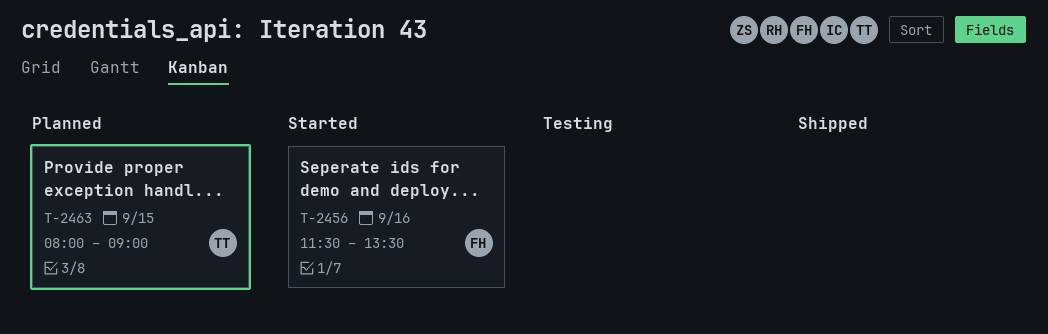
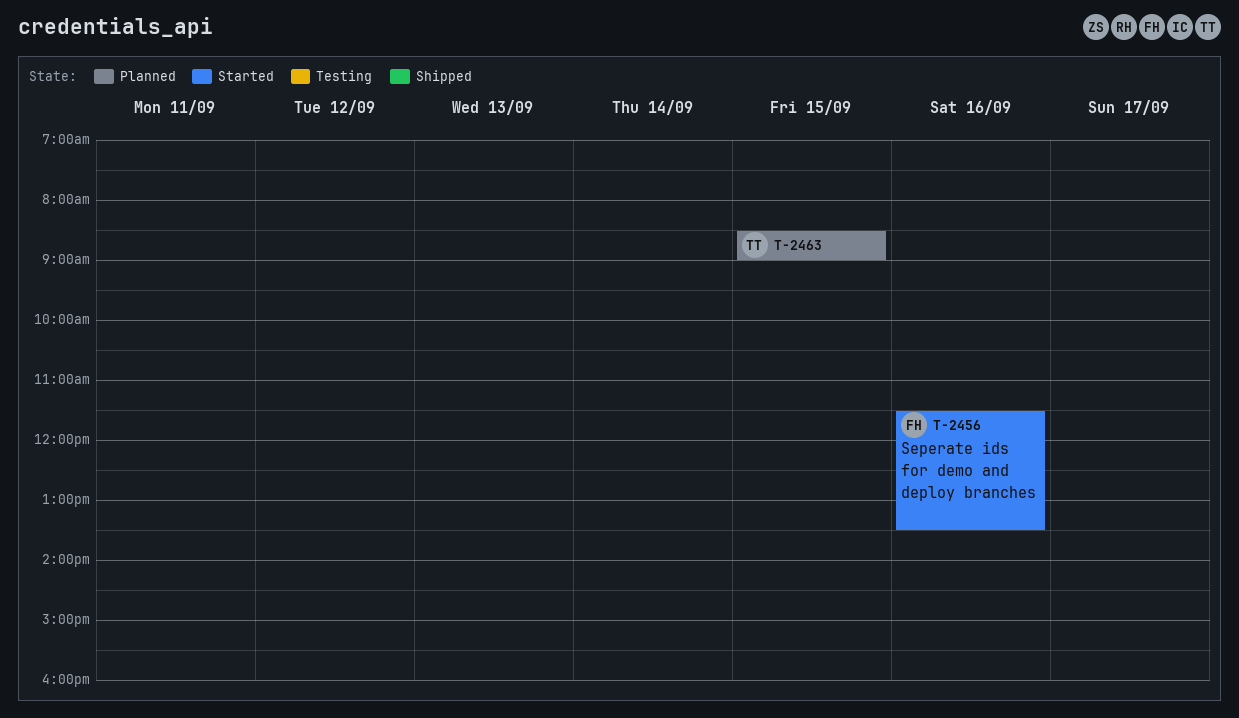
T-2463, begins: 08:00 -> 08:30

